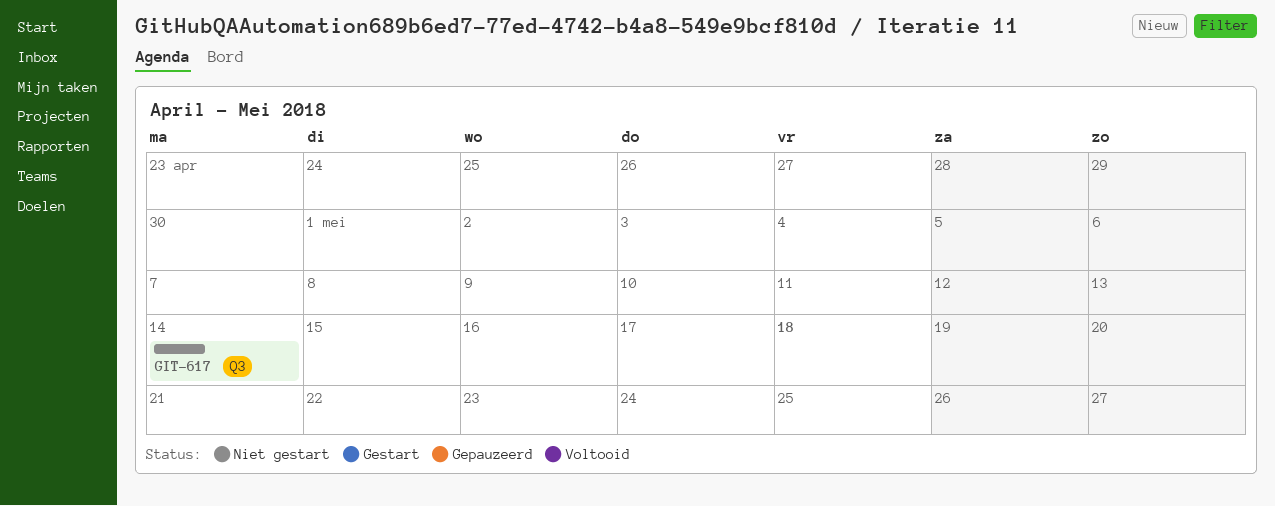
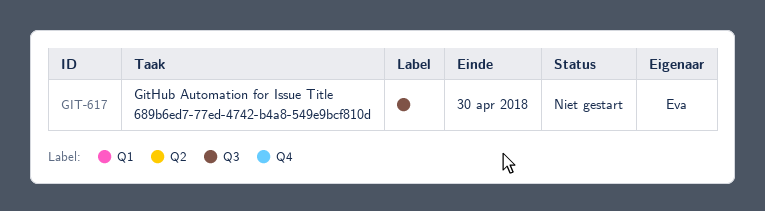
GIT-617, due: May 14 -> Apr 30

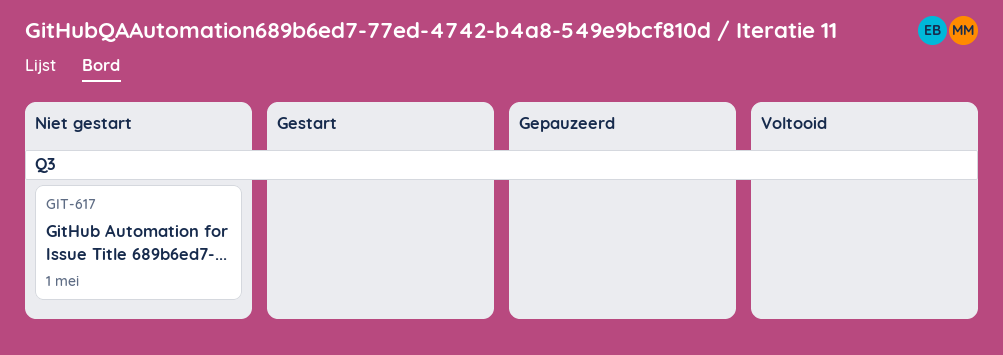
GIT-617, due: Apr 30 -> May 1

